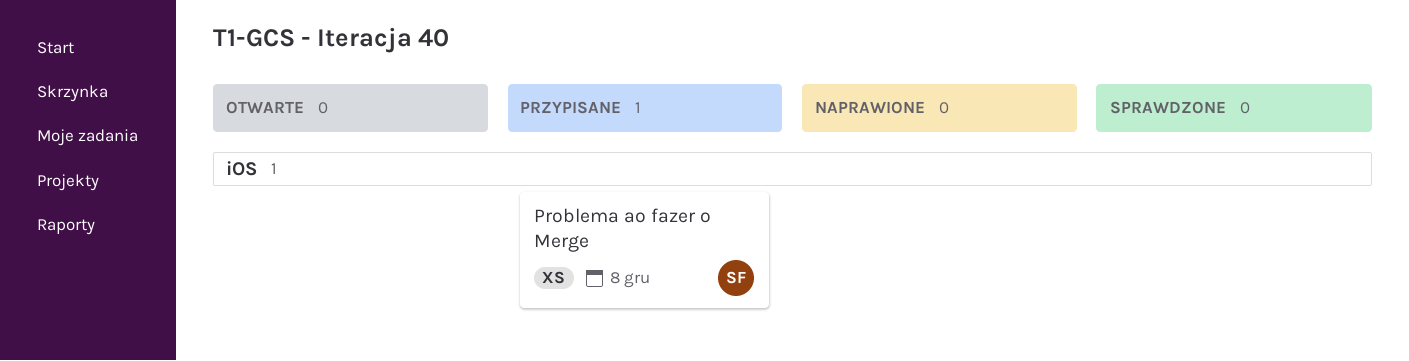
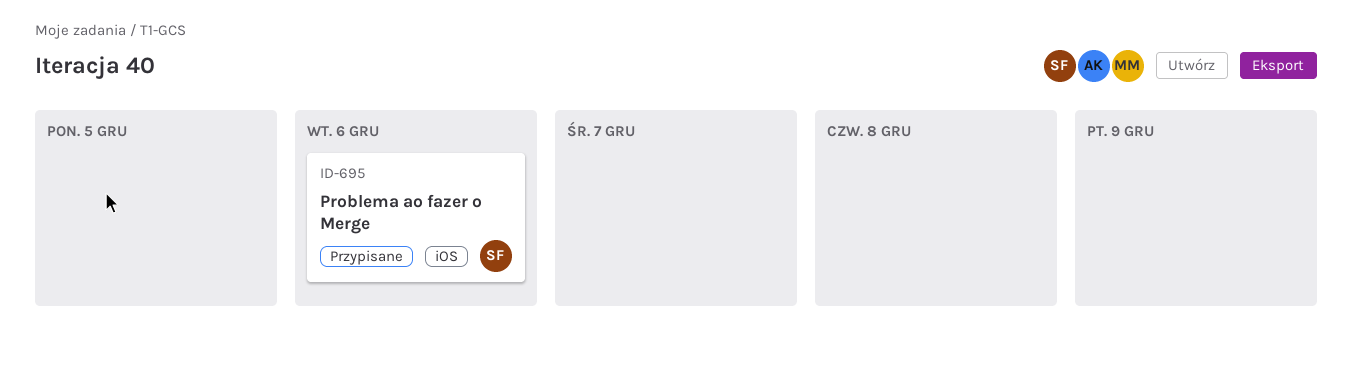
Problema ao fazer o Merge, due: Dec 8 -> Dec 6

